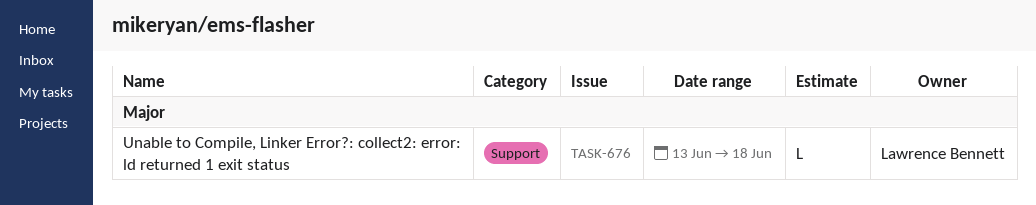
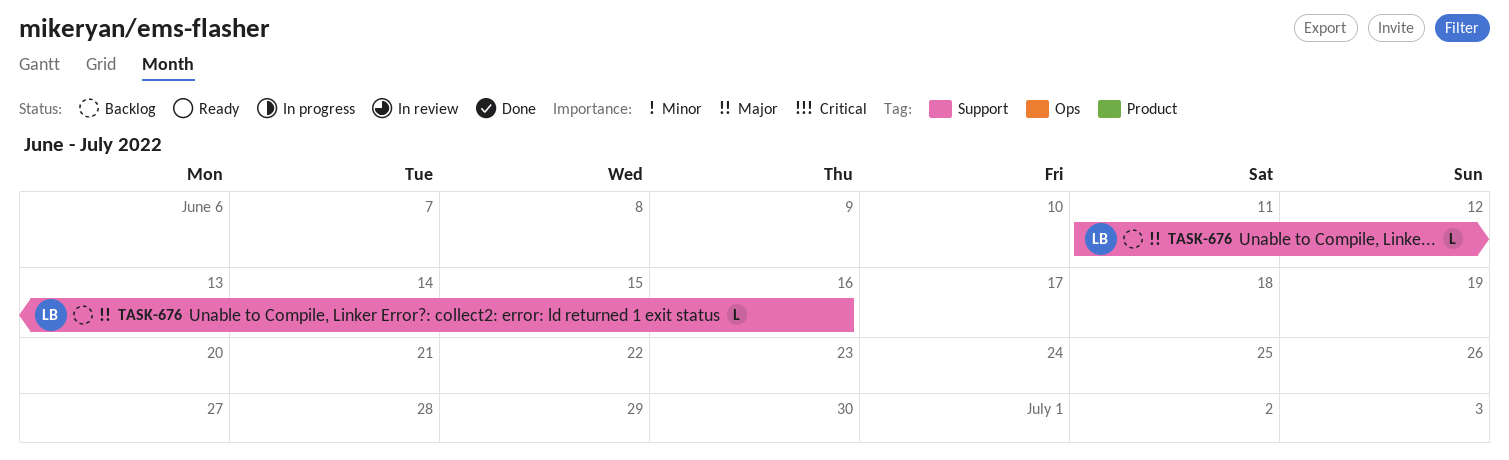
TASK-676, start: Jun 13 -> Jun 11
TASK-676, due: Jun 18 -> Jun 16

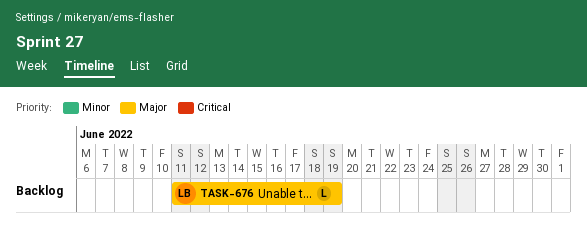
TASK-676, due: Jun 16 -> Jun 19

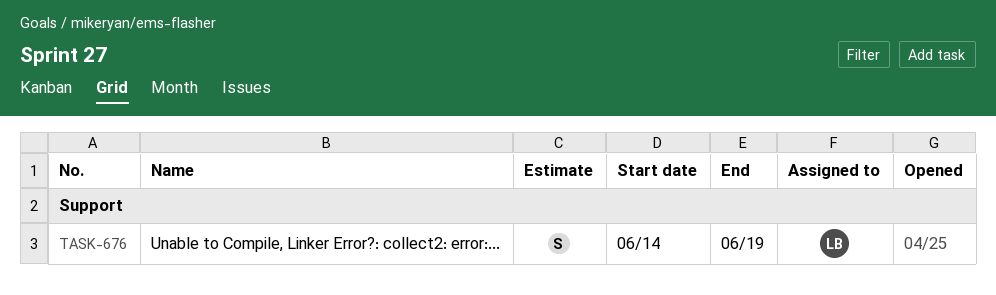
TASK-676, estimate: L -> S
TASK-676, start: Jun 11 -> Jun 14

